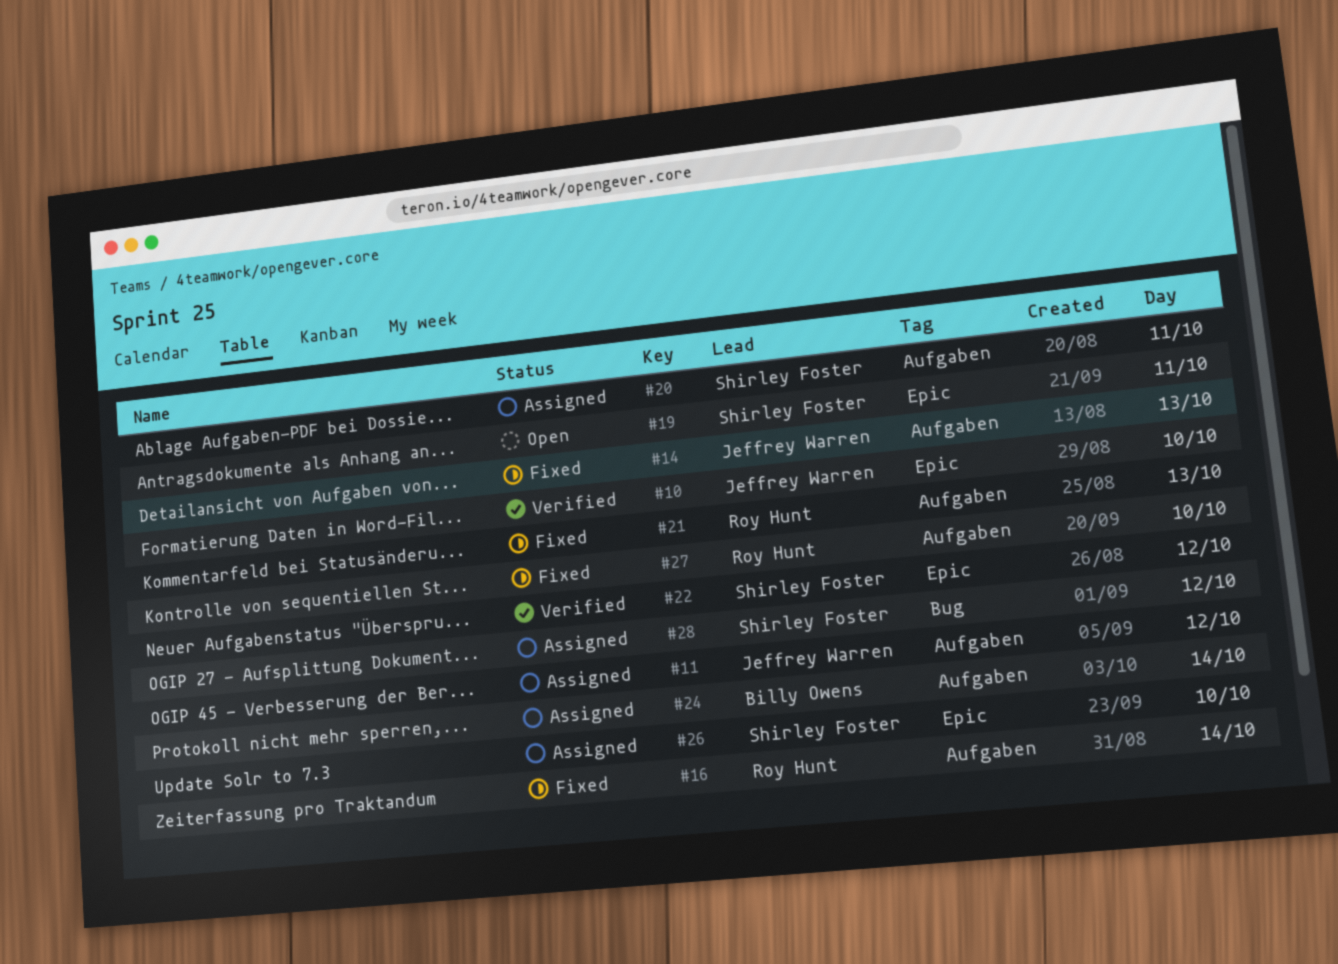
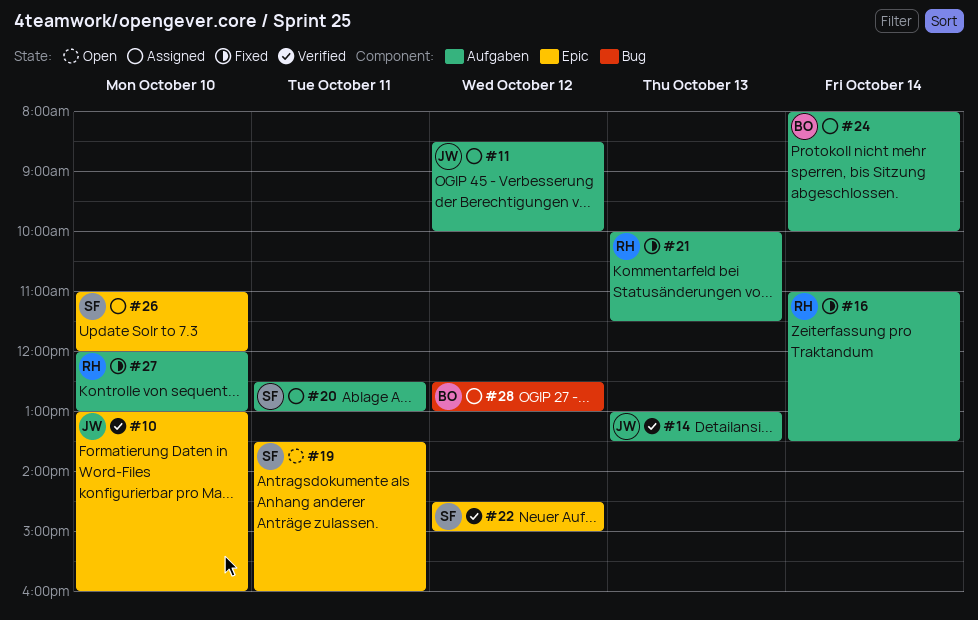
#14, status: Fixed -> Verified
#28, owner: Shirley Foster -> Billy Owens

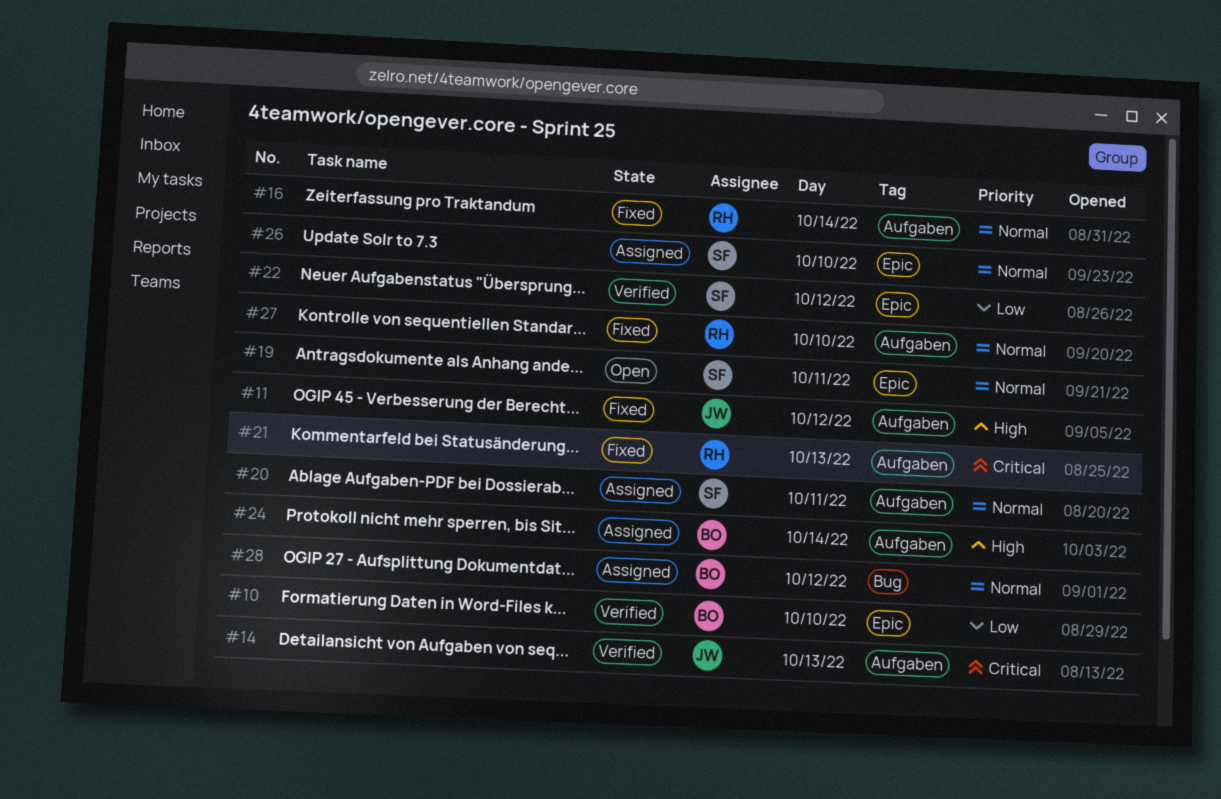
#10, owner: JW -> BO
#11, status: Assigned -> Fixed

